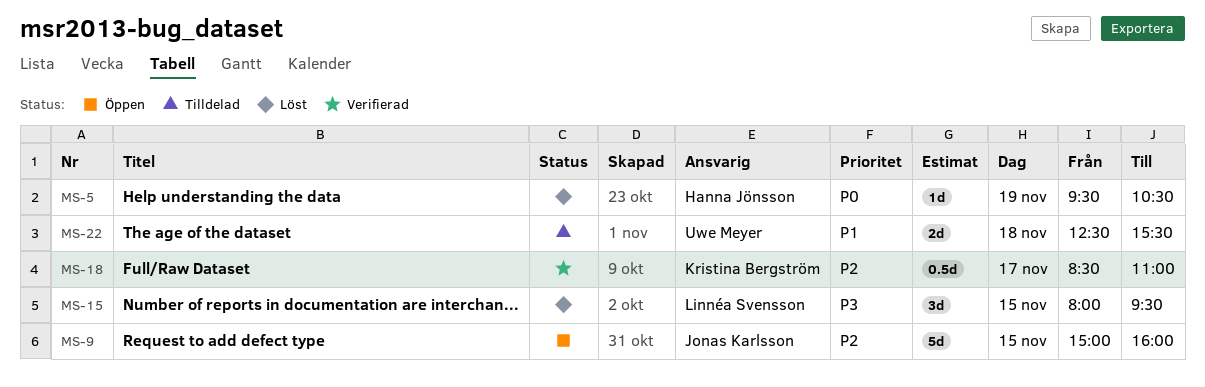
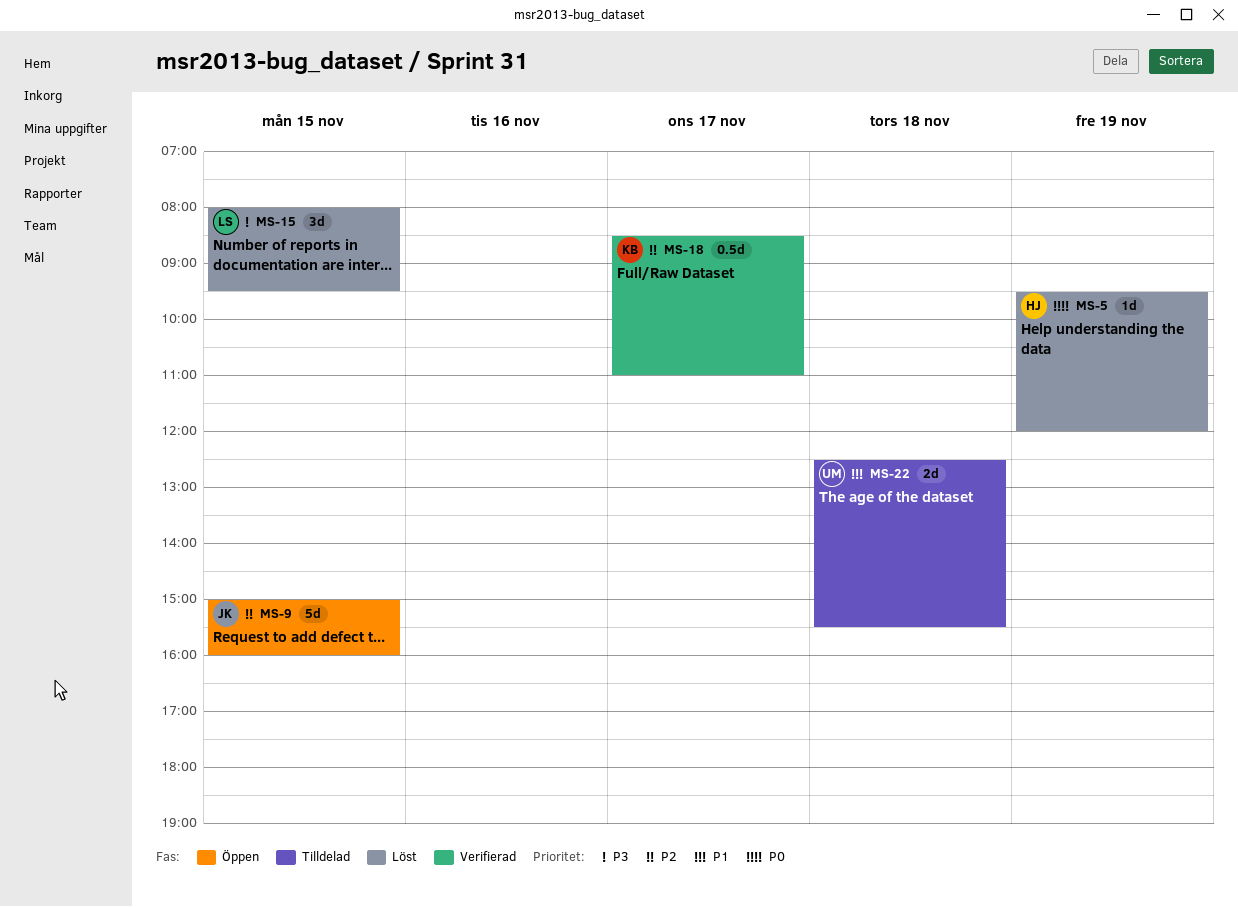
MS-5, ends: 10:30 -> 12:00

